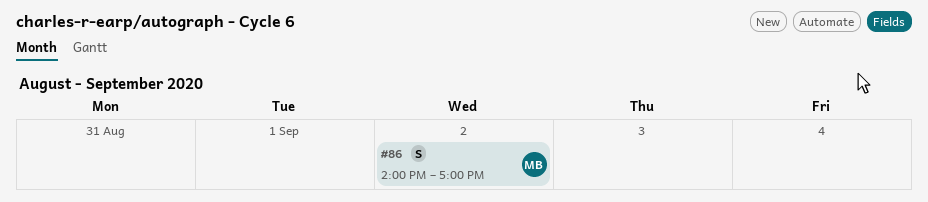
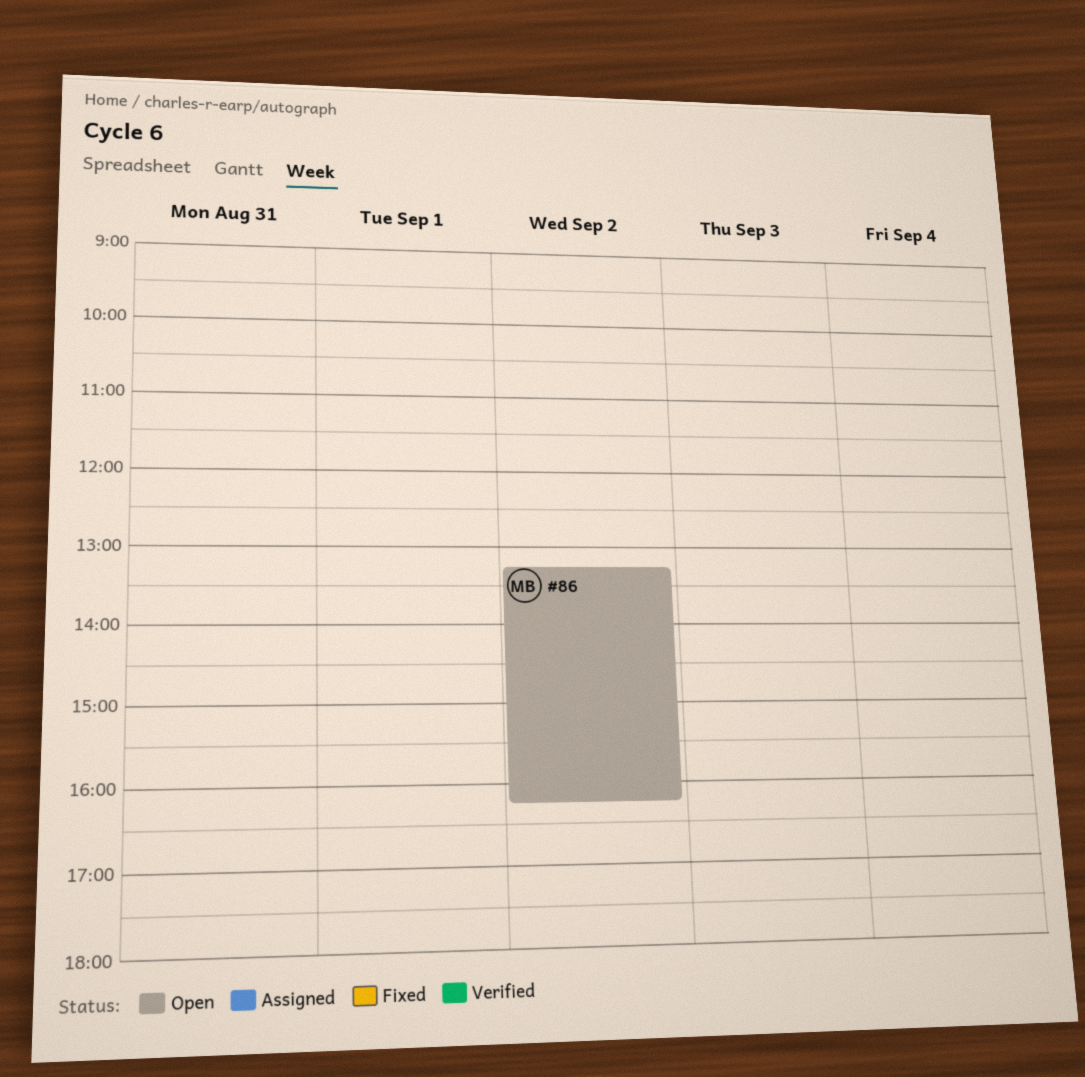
#86, begins: 14:00 -> 13:15
#86, ends: 17:00 -> 16:15

